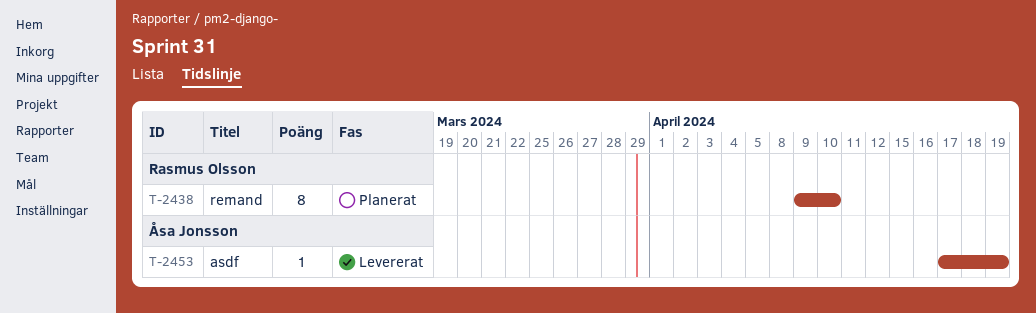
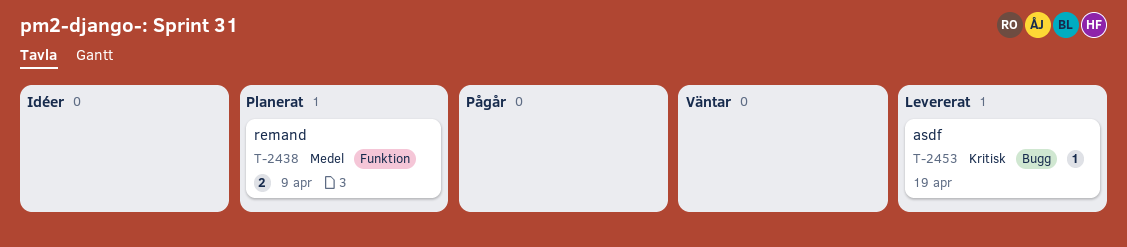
T-2438, estimate: 8 -> 2
T-2438, due: Apr 10 -> Apr 9

